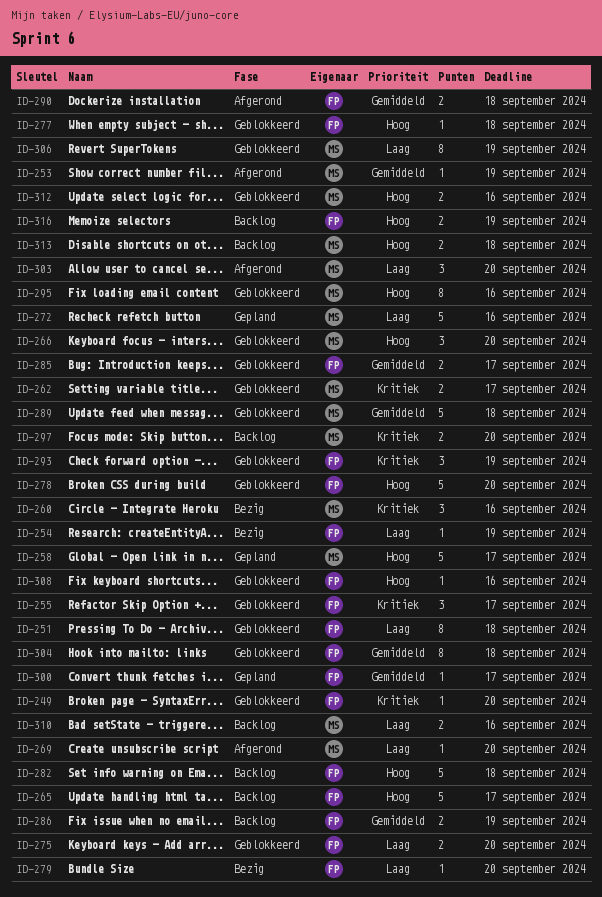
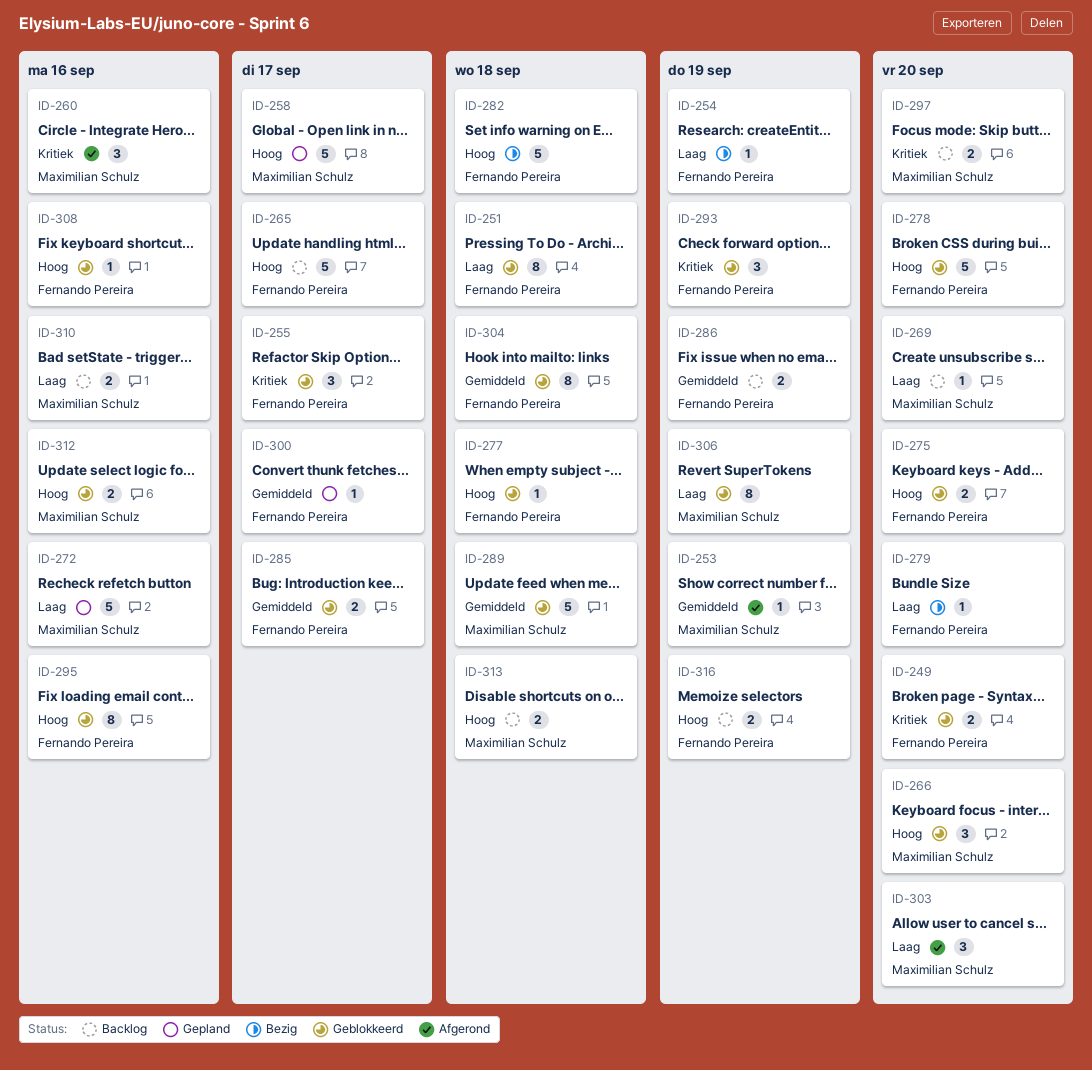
ID-249, estimate: 1 -> 2
ID-260, status: Bezig -> Afgerond
ID-262: present -> none
ID-269, status: Afgerond -> Backlog
ID-275, priority: Laag -> Hoog
ID-282, status: Backlog -> Bezig
ID-290: present -> none
ID-295, owner: Maximilian Schulz -> Fernando Pereira

